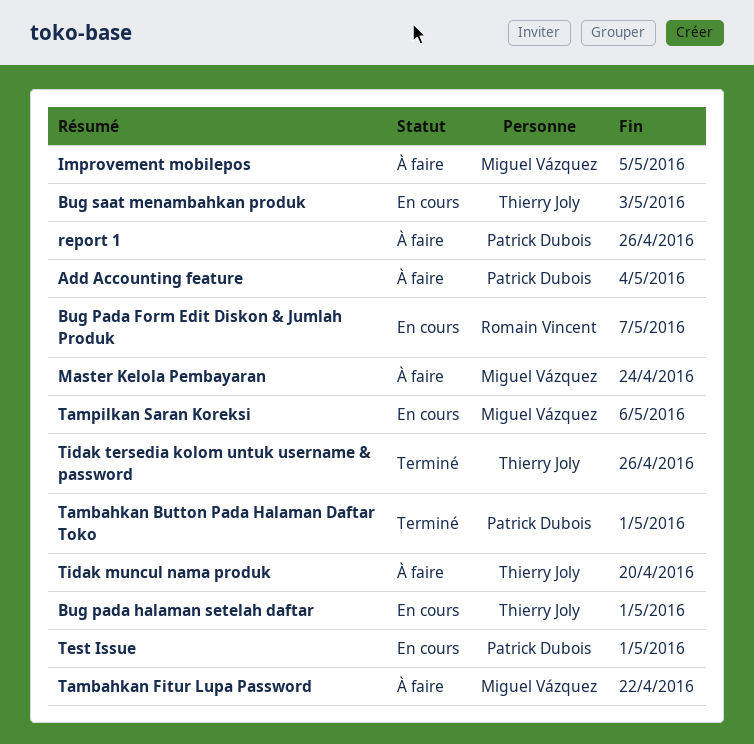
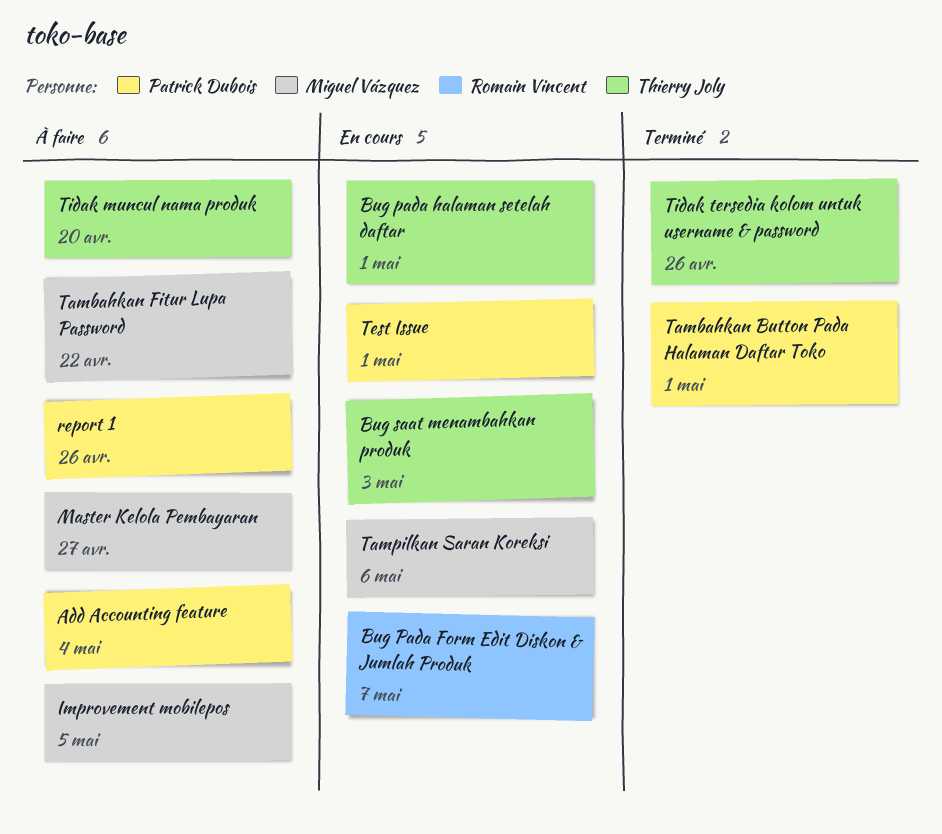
Master Kelola Pembayaran, due: Apr 24 -> Apr 27

